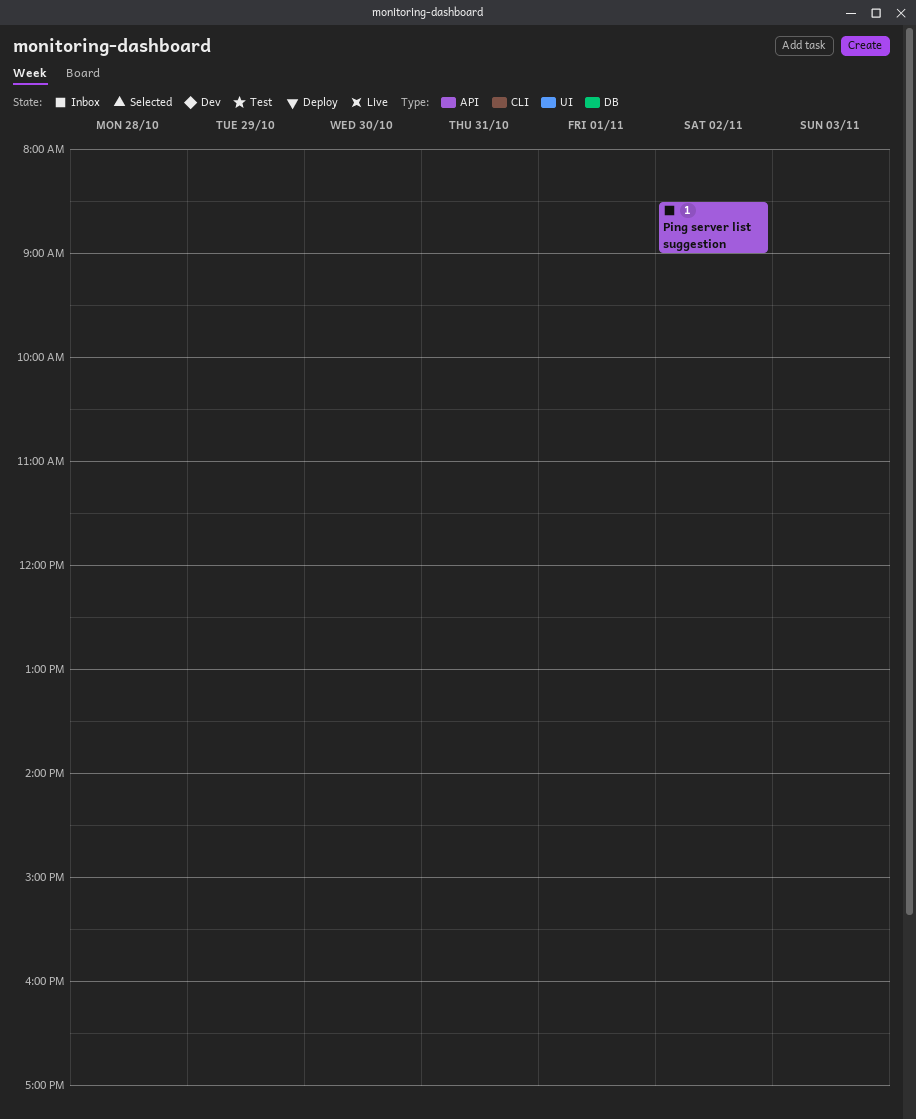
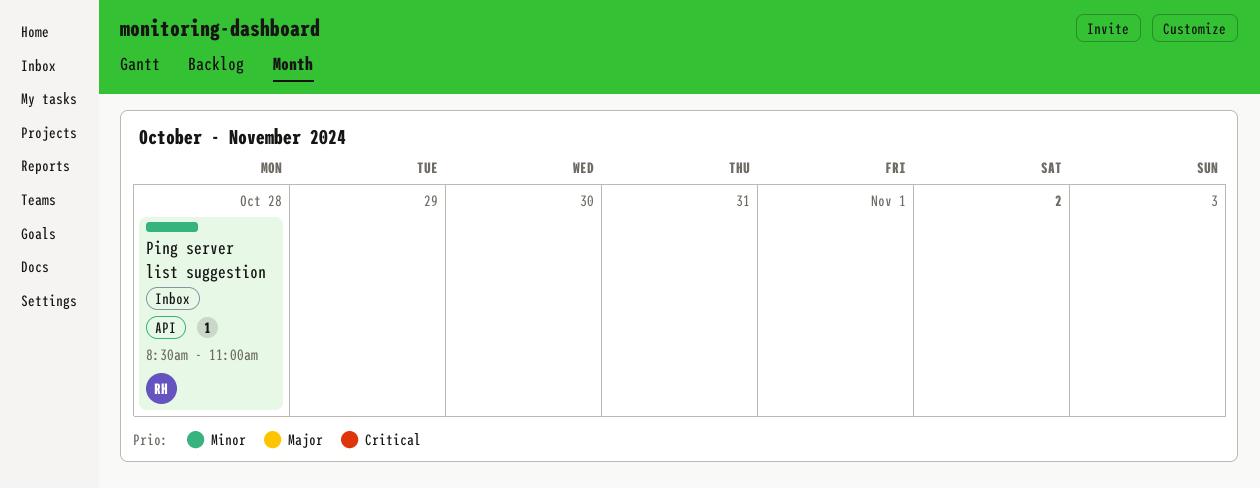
Ping server list suggestion, day: Nov 2 -> Oct 28
Ping server list suggestion, ends: 09:00 -> 11:00

